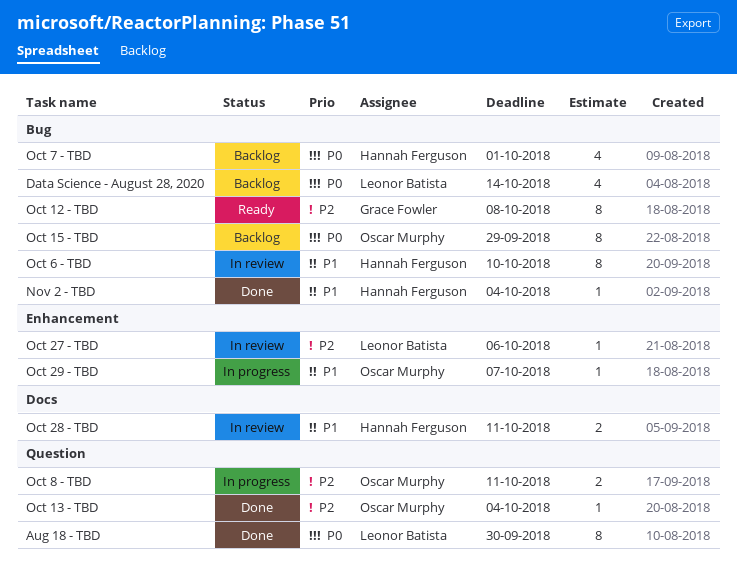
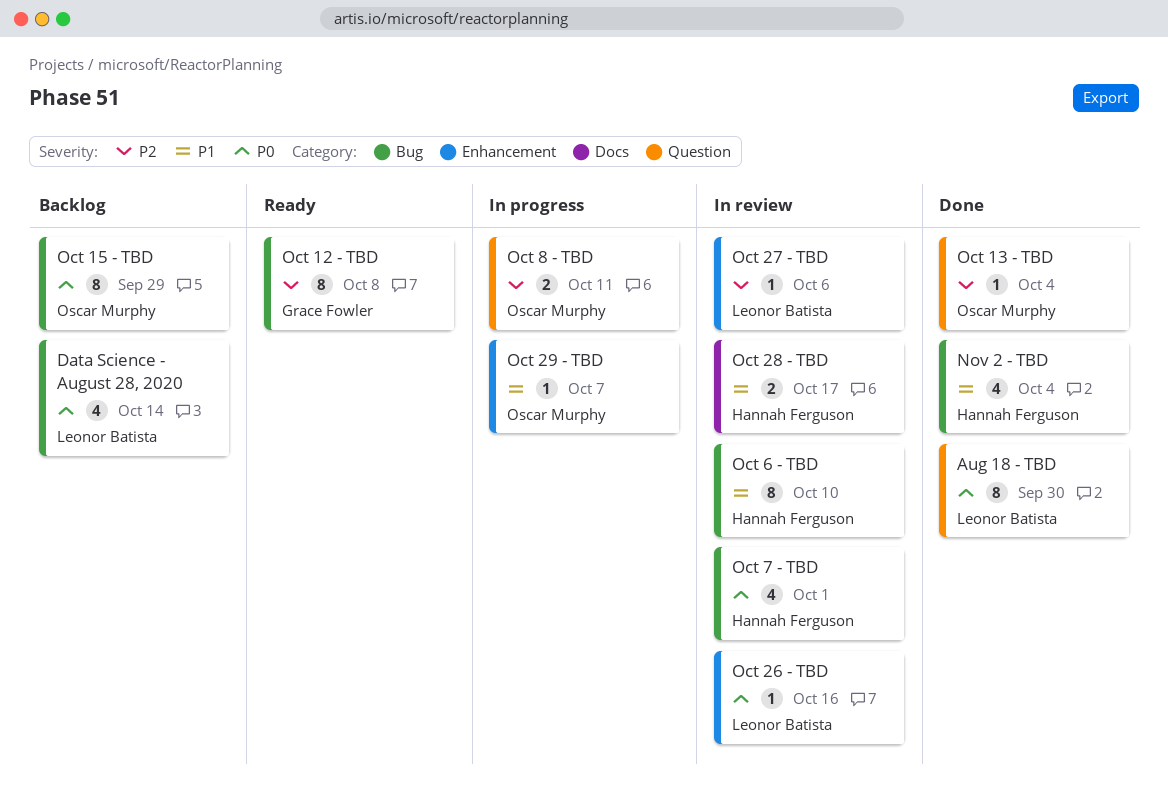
Nov 2 - TBD, estimate: 1 -> 4
Oct 26 - TBD: none -> present
Oct 28 - TBD, due: Oct 11 -> Oct 17
Oct 7 - TBD, status: Backlog -> In review

